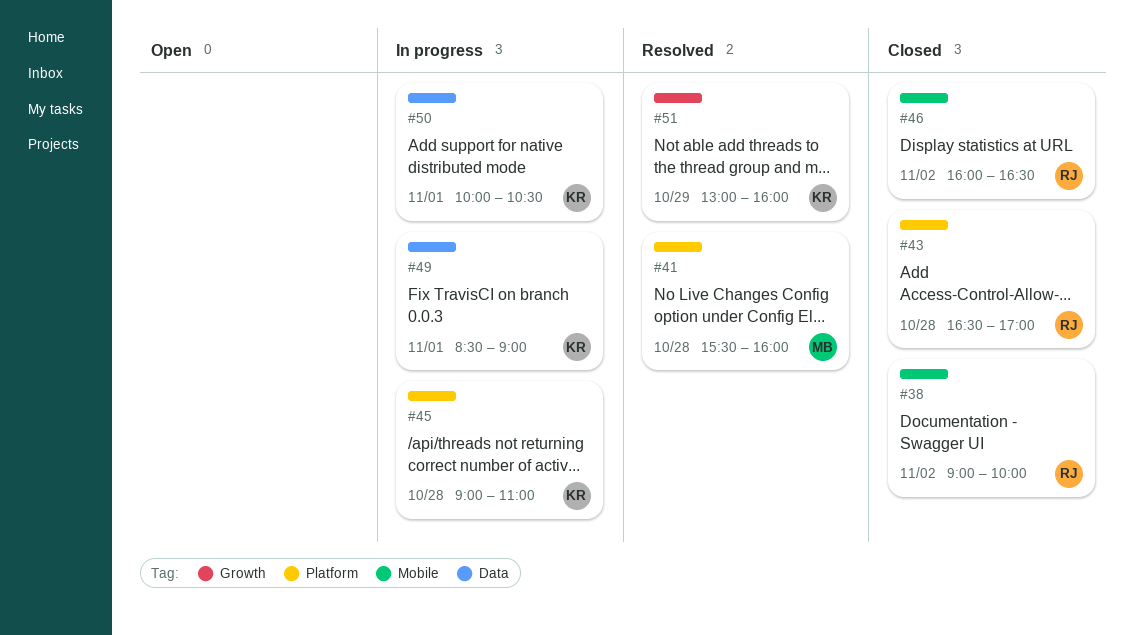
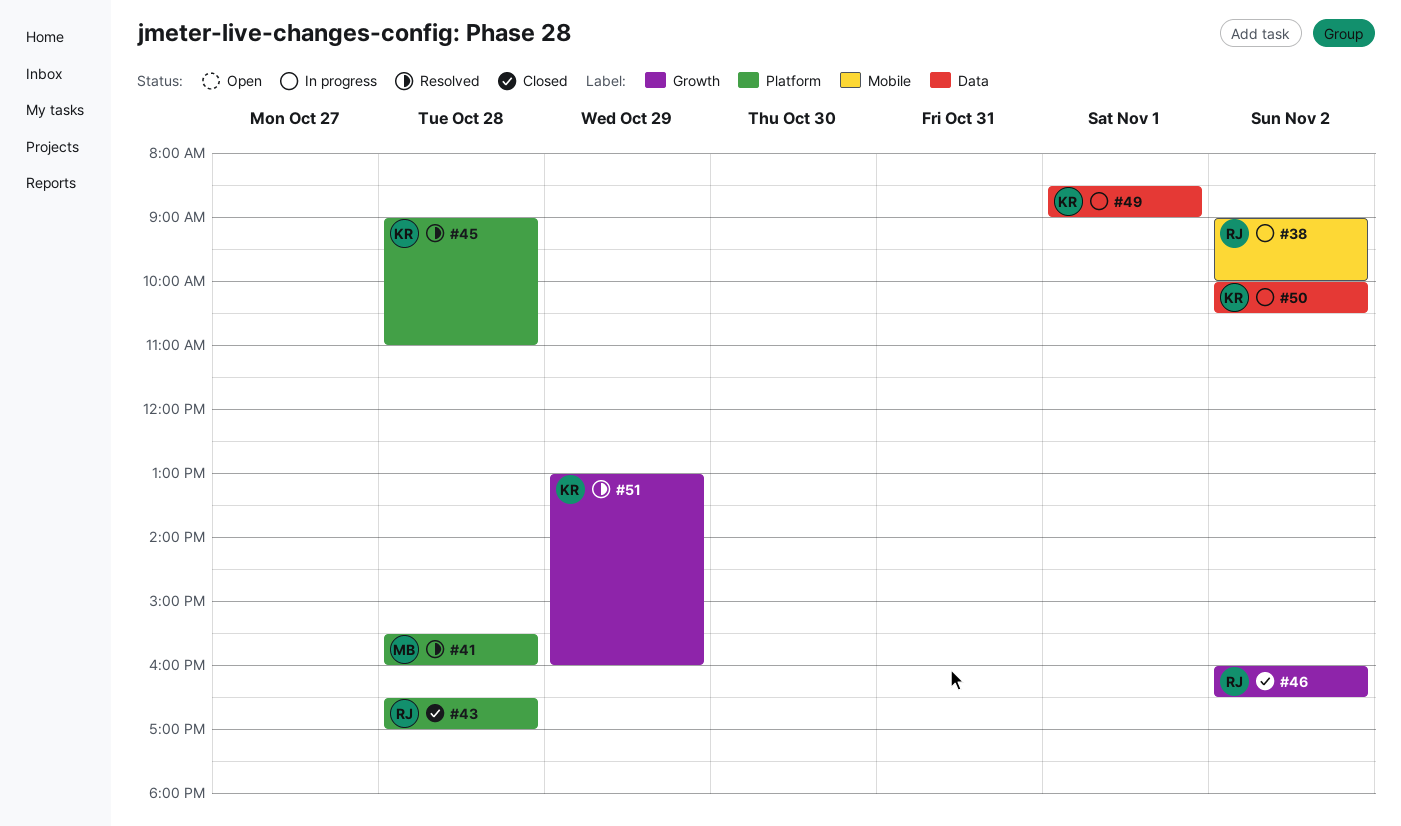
#38, status: Closed -> In progress
#45, status: In progress -> Resolved
#46, label: Mobile -> Growth
#50, day: Nov 1 -> Nov 2

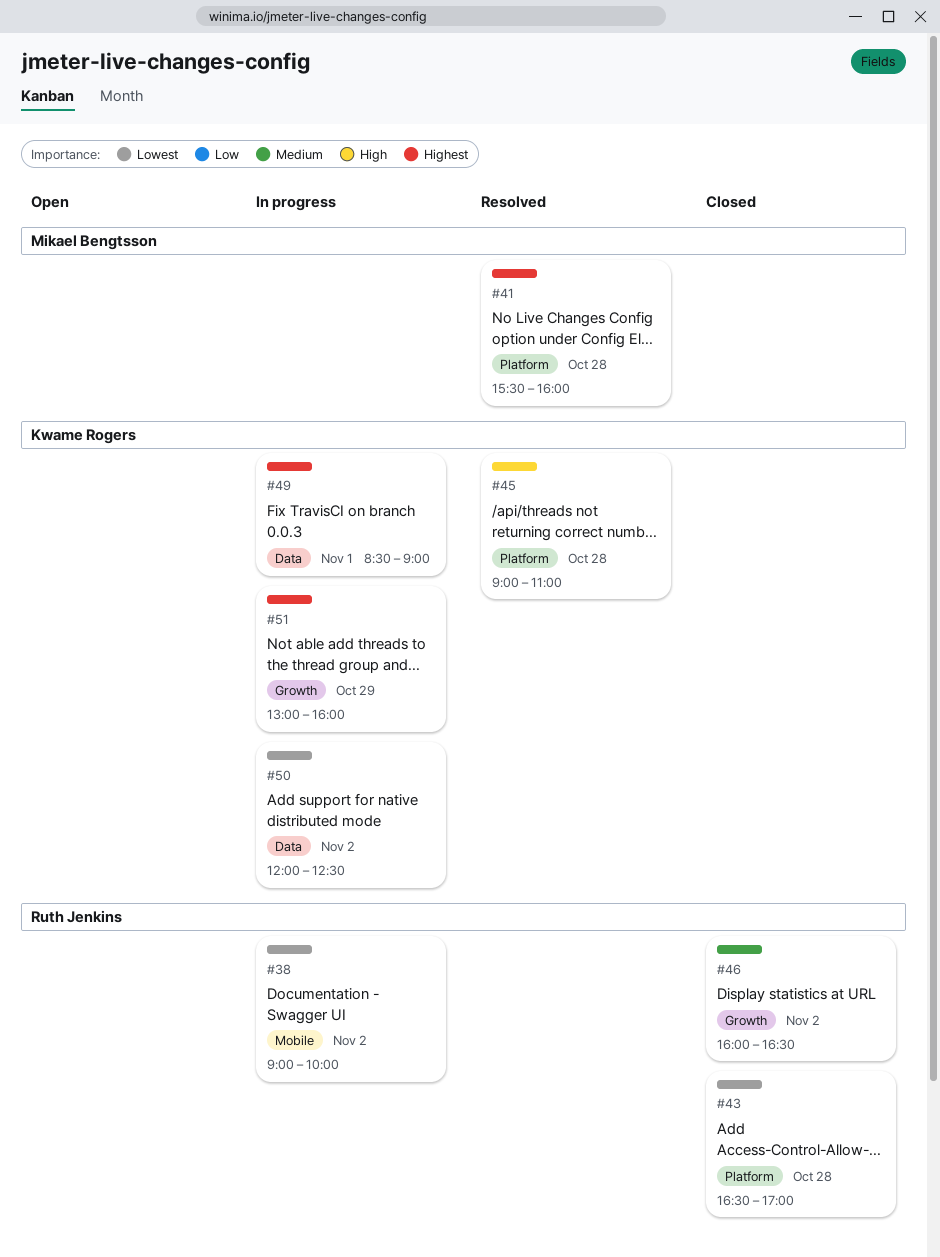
#50, begins: 10:00 -> 12:00
#50, ends: 10:30 -> 12:30
#51, status: Resolved -> In progress

